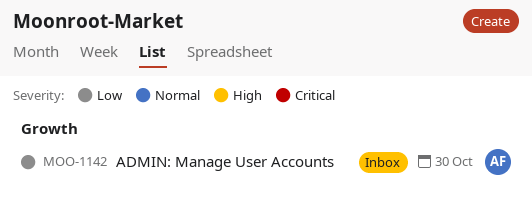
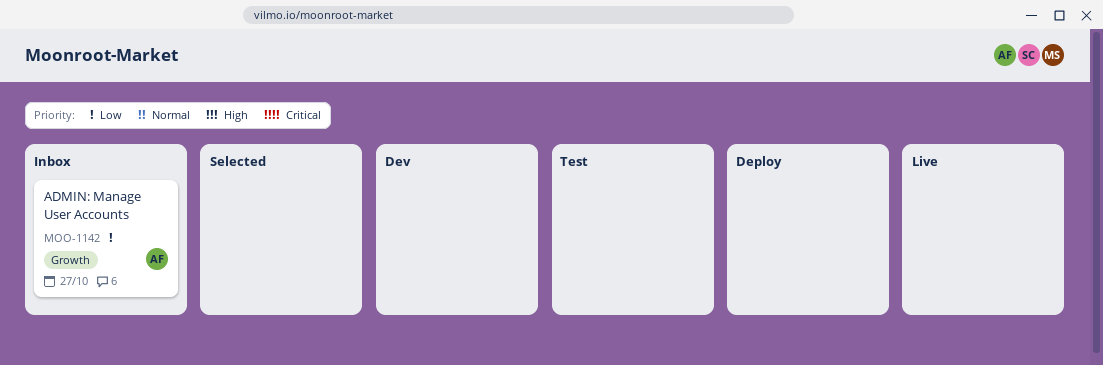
MOO-1142, due: Oct 30 -> Oct 27

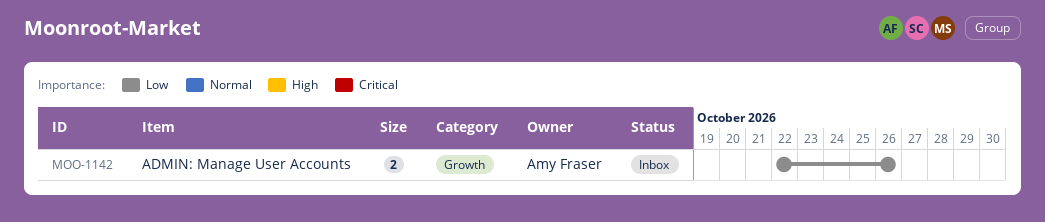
MOO-1142, due: Oct 27 -> Oct 26

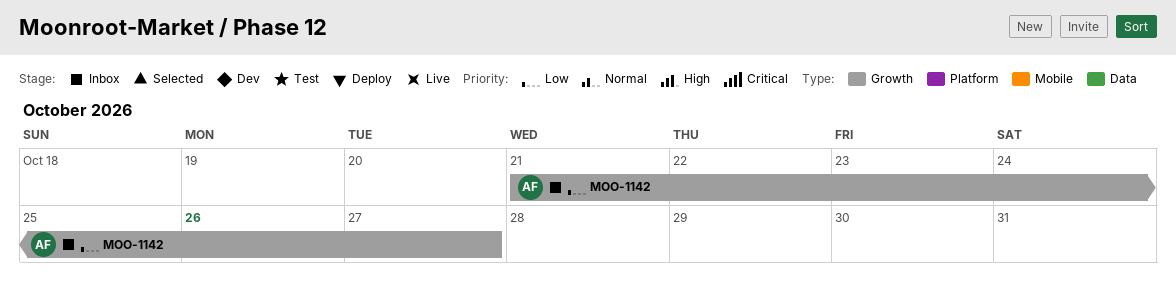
MOO-1142, start: Oct 22 -> Oct 21
MOO-1142, due: Oct 26 -> Oct 27

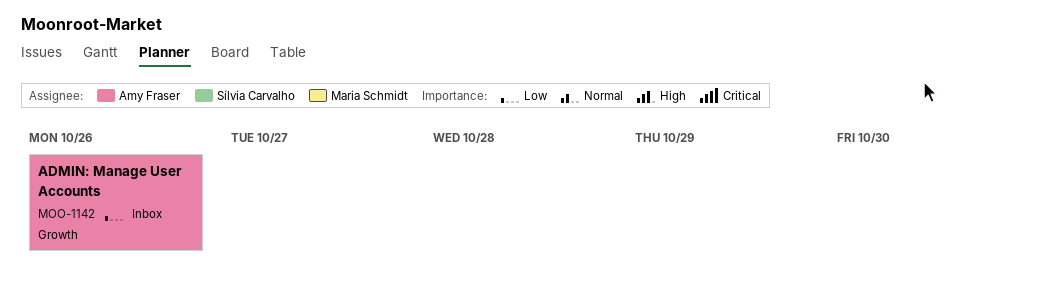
MOO-1142, due: Oct 27 -> Oct 26

